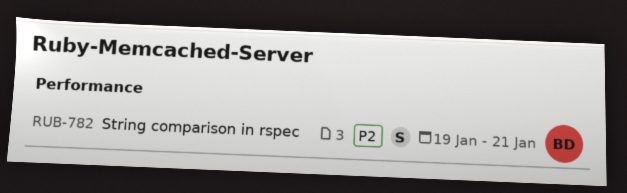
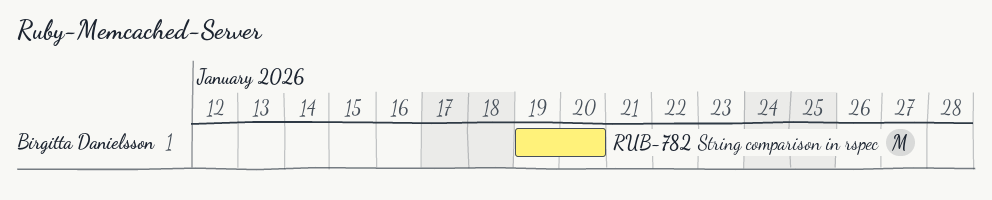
RUB-782, estimate: S -> M
RUB-782, due: Jan 21 -> Jan 20

